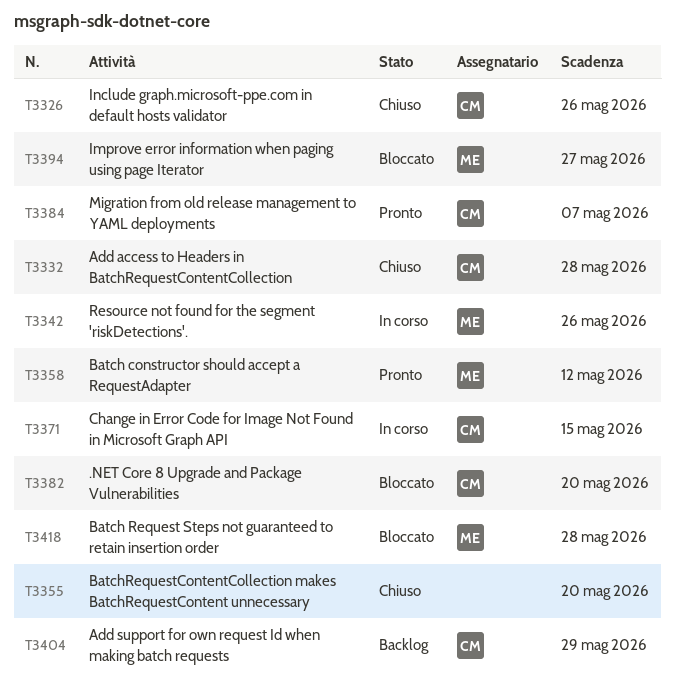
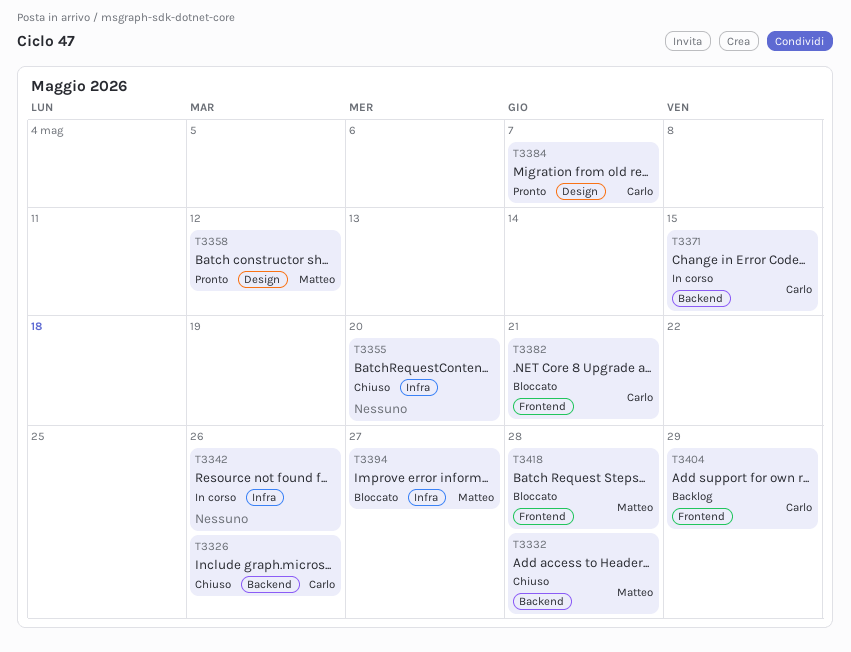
T3332, owner: Carlo -> Matteo
T3342, owner: Matteo -> none
T3382, due: May 20 -> May 21

